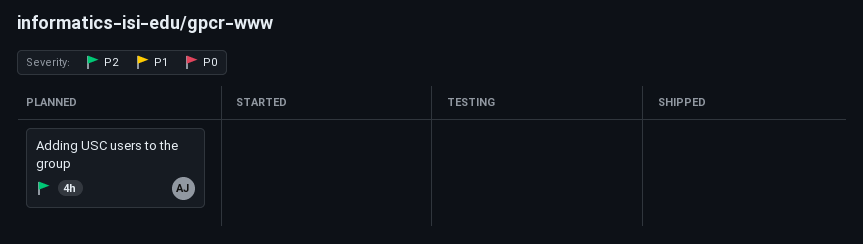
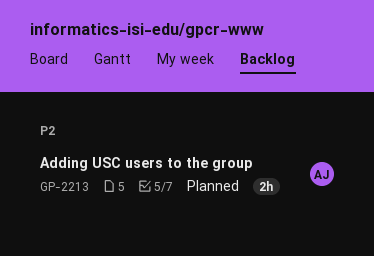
Adding USC users to the group, estimate: 4h -> 2h

